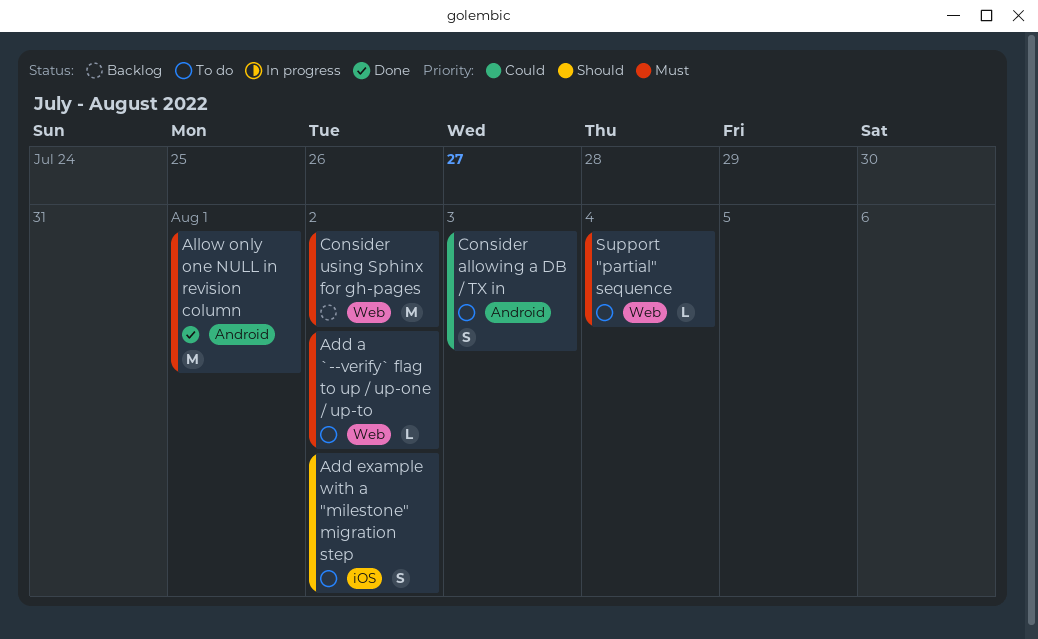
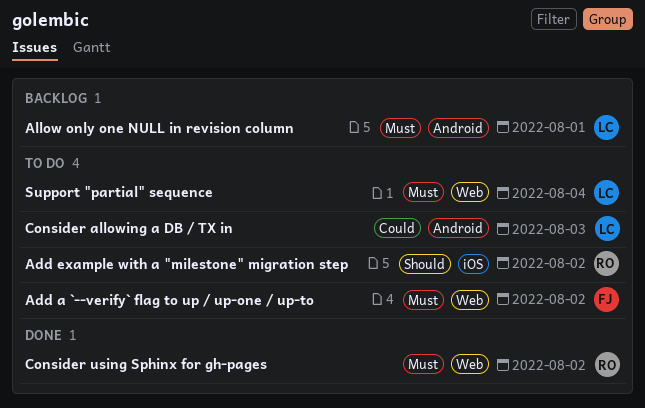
Allow only one NULL in revision column, status: Done -> Backlog
Consider using Sphinx for gh-pages, status: Backlog -> Done

